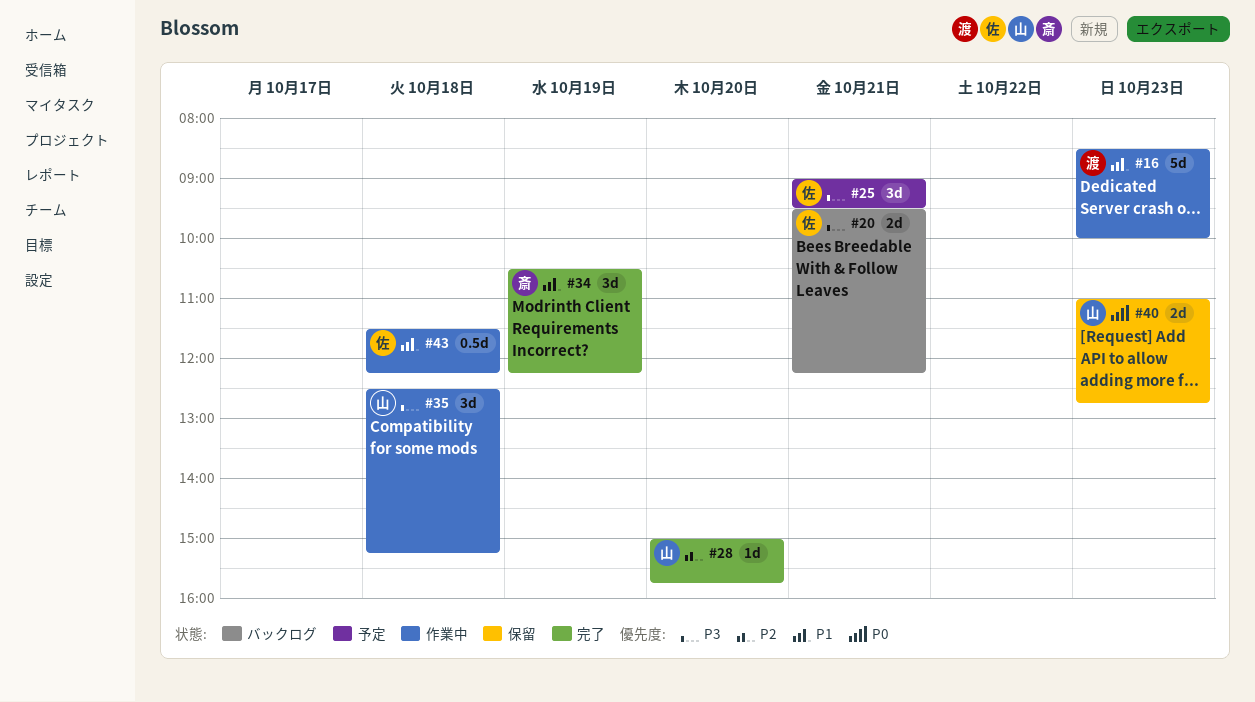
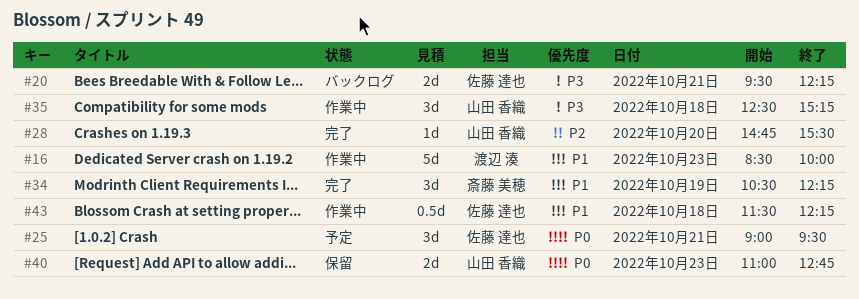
#25, priority: P3 -> P0
#28, begins: 15:00 -> 14:45
#28, ends: 15:45 -> 15:30

